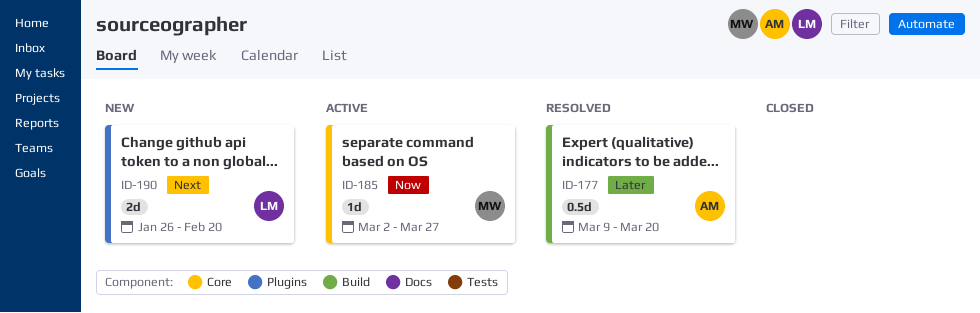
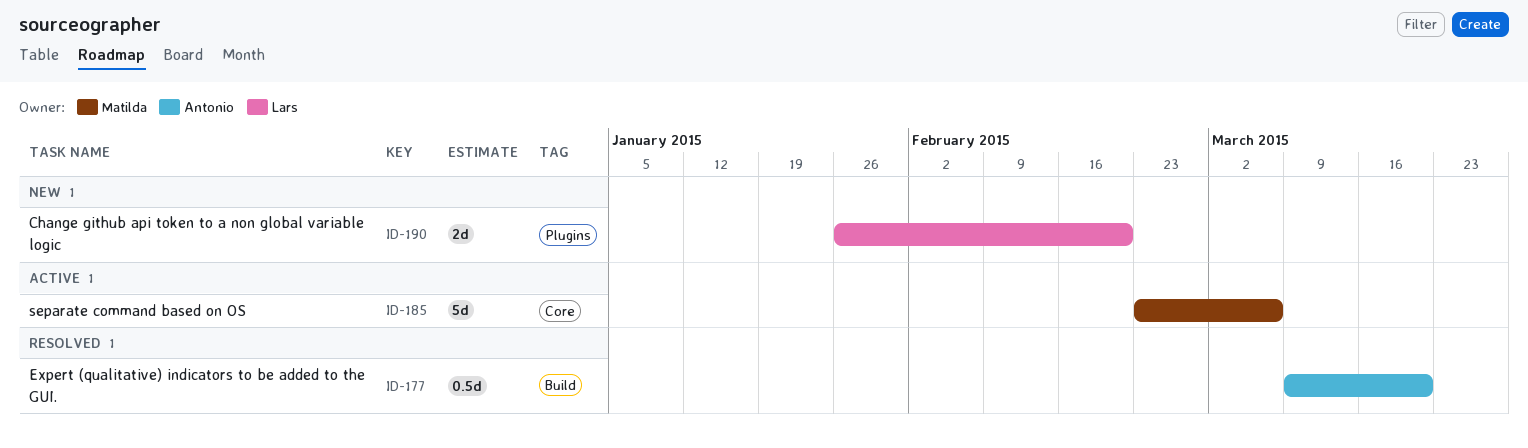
ID-185, estimate: 1d -> 5d
ID-185, start: Mar 2 -> Feb 23
ID-185, due: Mar 27 -> Mar 6

